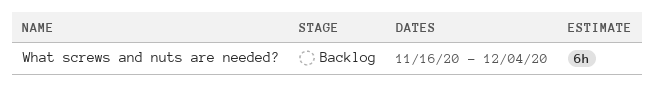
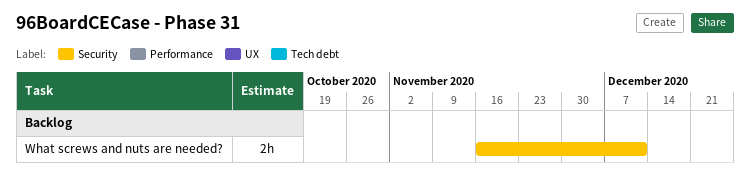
What screws and nuts are needed?, estimate: 6h -> 2h
What screws and nuts are needed?, due: Dec 4 -> Dec 11

